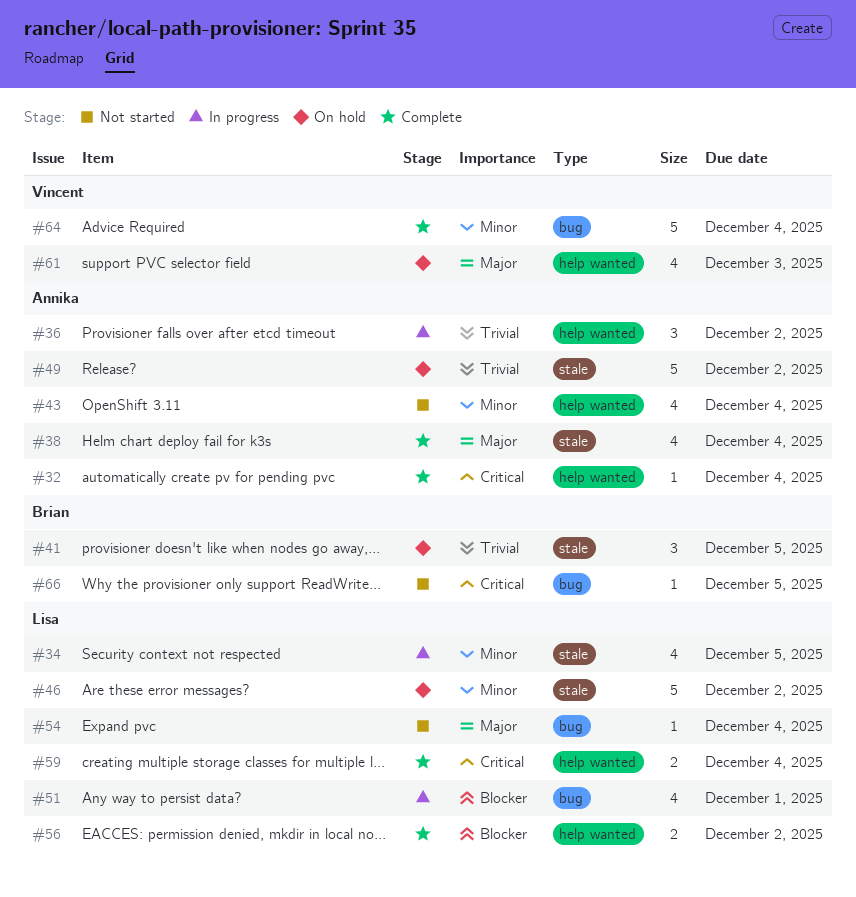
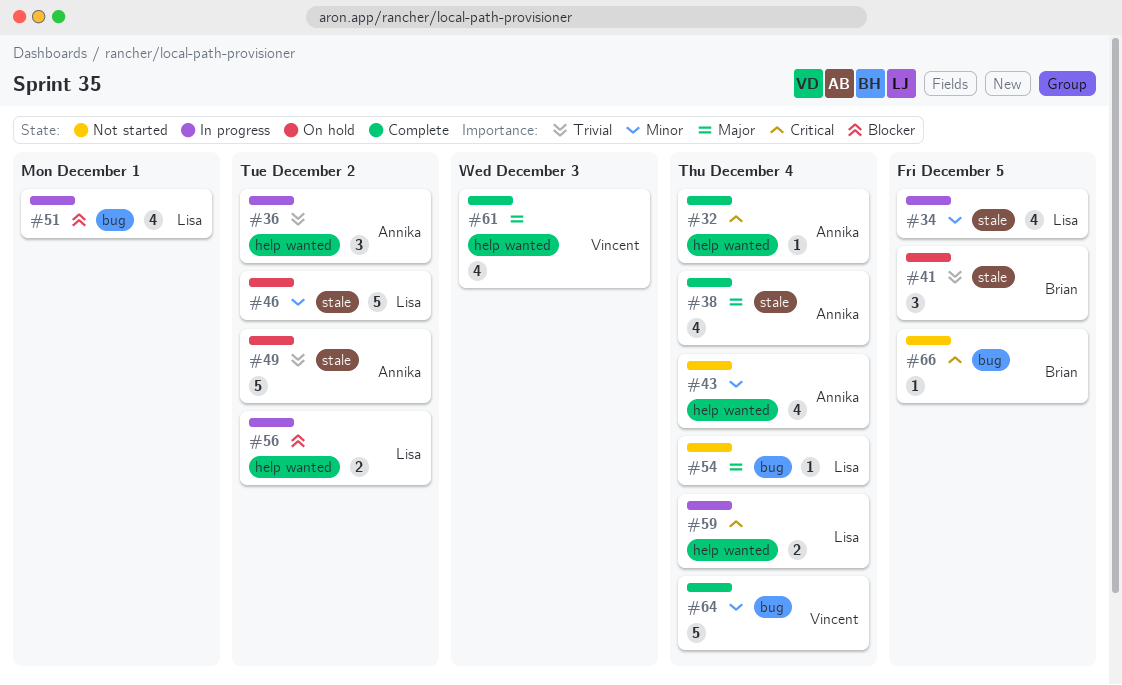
#56, status: Complete -> In progress
#59, status: Complete -> In progress
#61, status: On hold -> Complete

